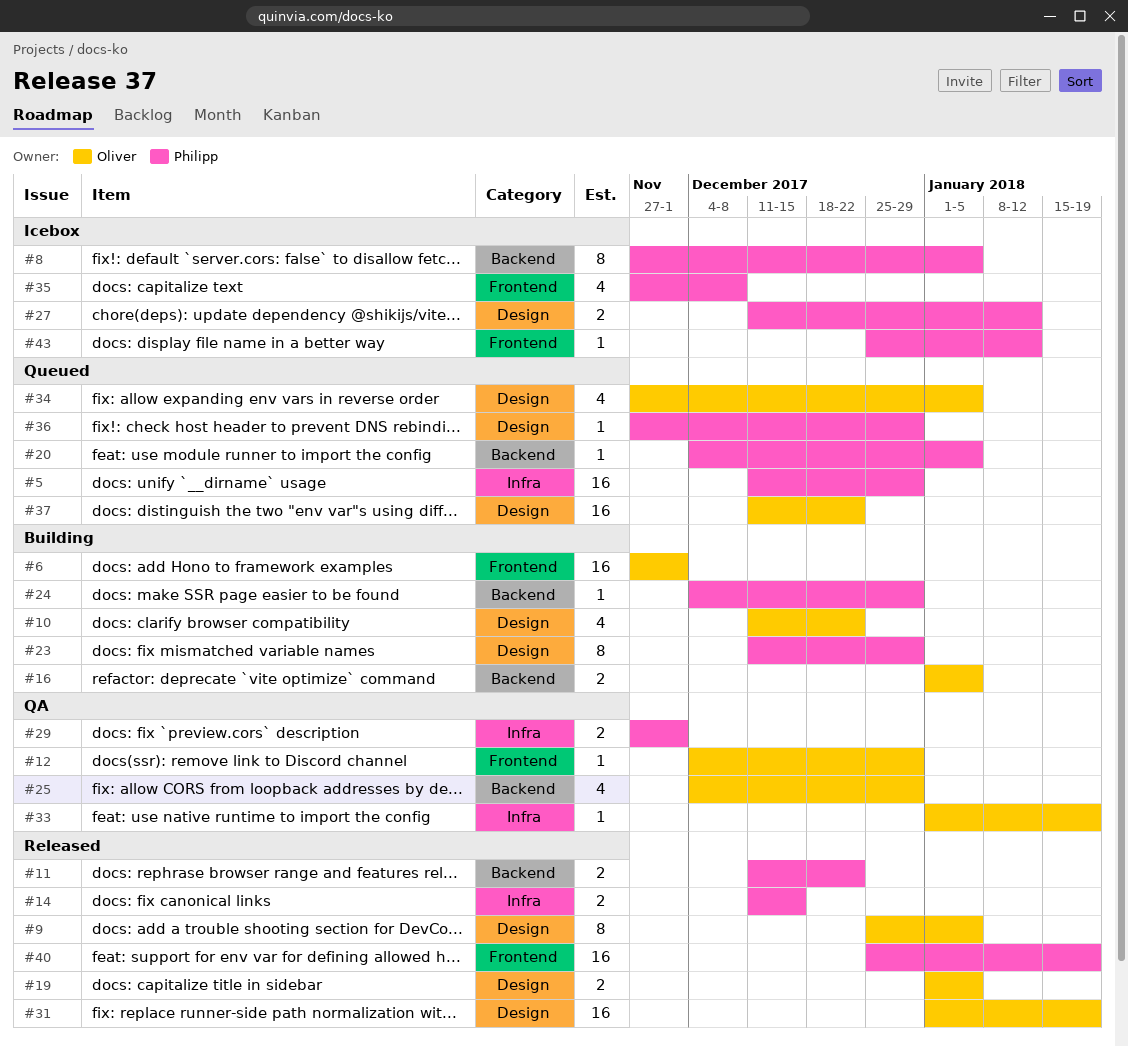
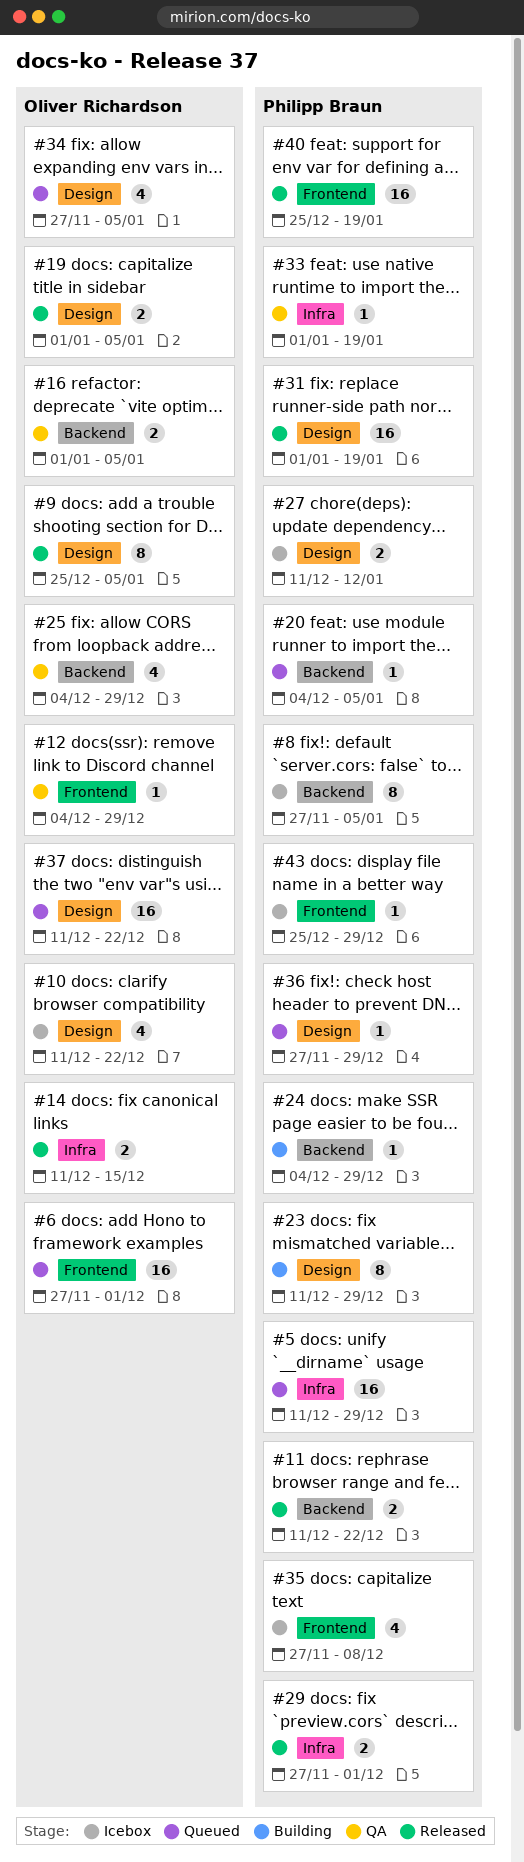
#6, status: Building -> Queued
#10, status: Building -> Icebox
#14, owner: Philipp Braun -> Oliver Richardson
#16, status: Building -> QA
#29, status: QA -> Released
#31, owner: Oliver Richardson -> Philipp Braun
#33, owner: Oliver Richardson -> Philipp Braun
#43, due: Jan 12 -> Dec 29

